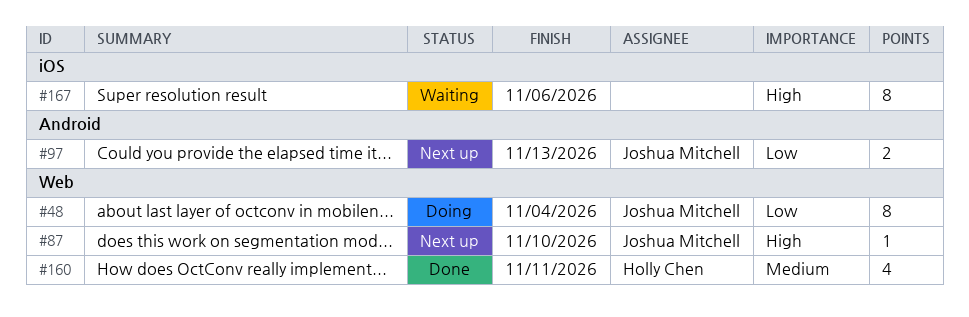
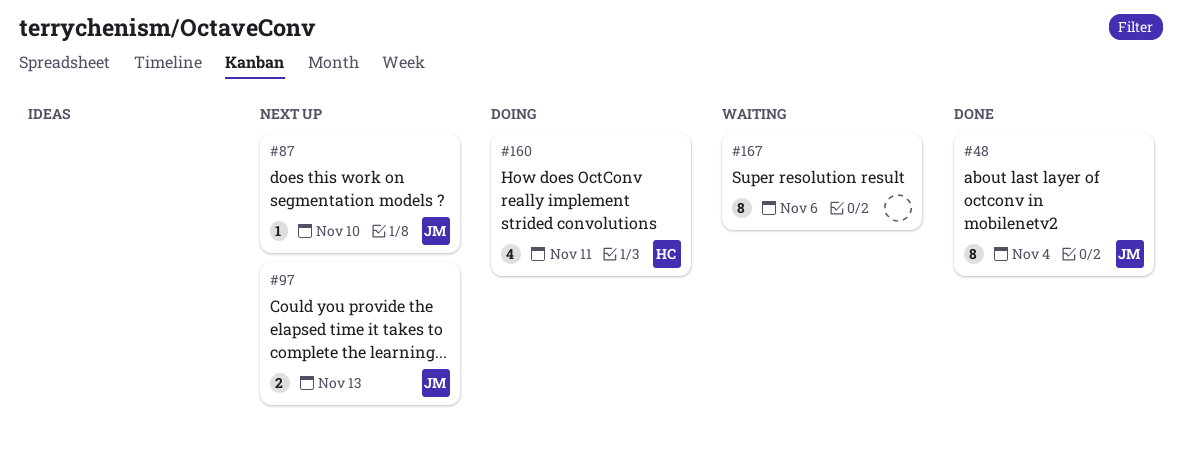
#48, status: Doing -> Done
#160, status: Done -> Doing

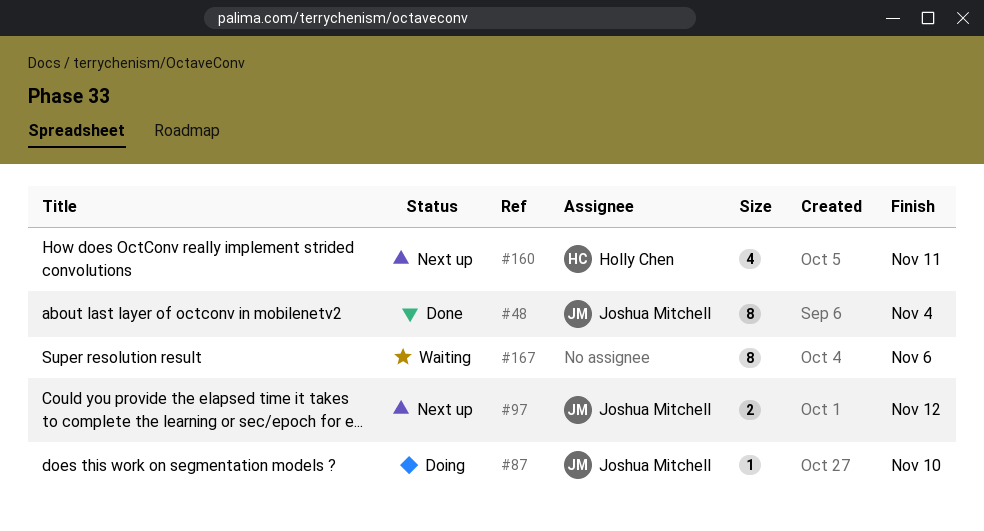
#87, status: Next up -> Doing
#97, due: Nov 13 -> Nov 12
#160, status: Doing -> Next up

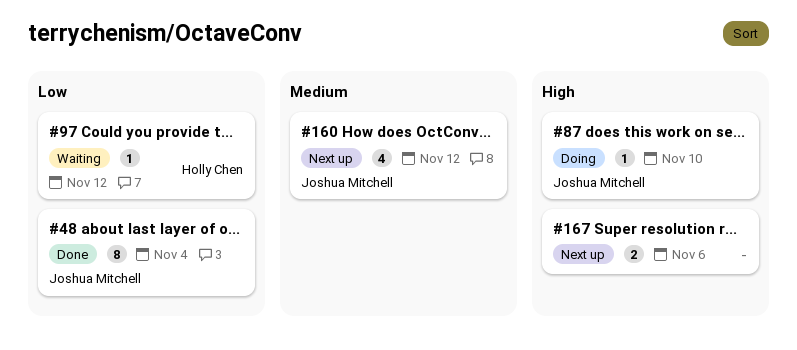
#97, status: Next up -> Waiting
#97, owner: Joshua Mitchell -> Holly Chen
#97, estimate: 2 -> 1
#160, owner: Holly Chen -> Joshua Mitchell
#160, due: Nov 11 -> Nov 12
#167, status: Waiting -> Next up
#167, estimate: 8 -> 2

